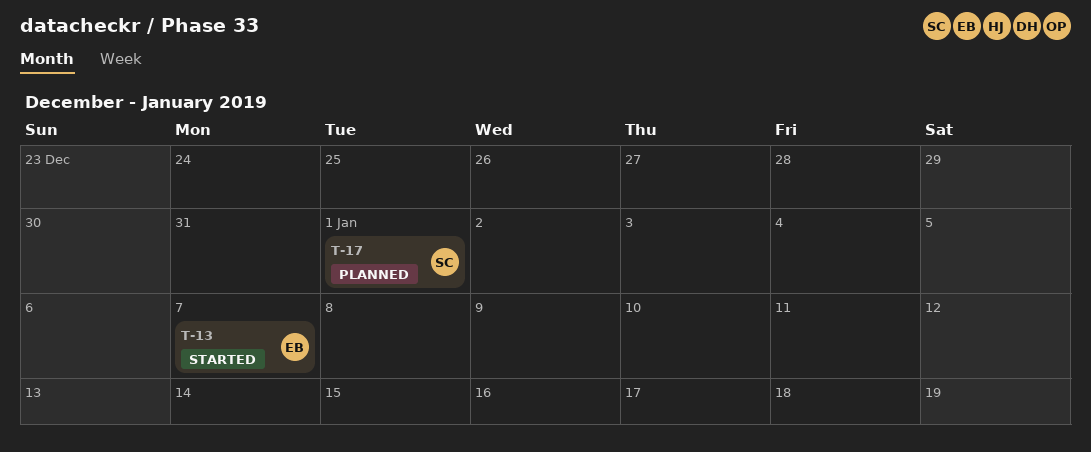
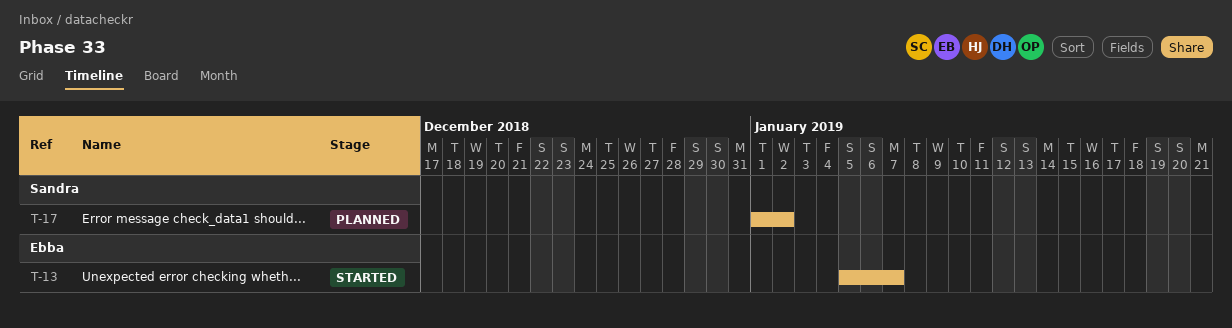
T-17, due: Jan 1 -> Jan 2

